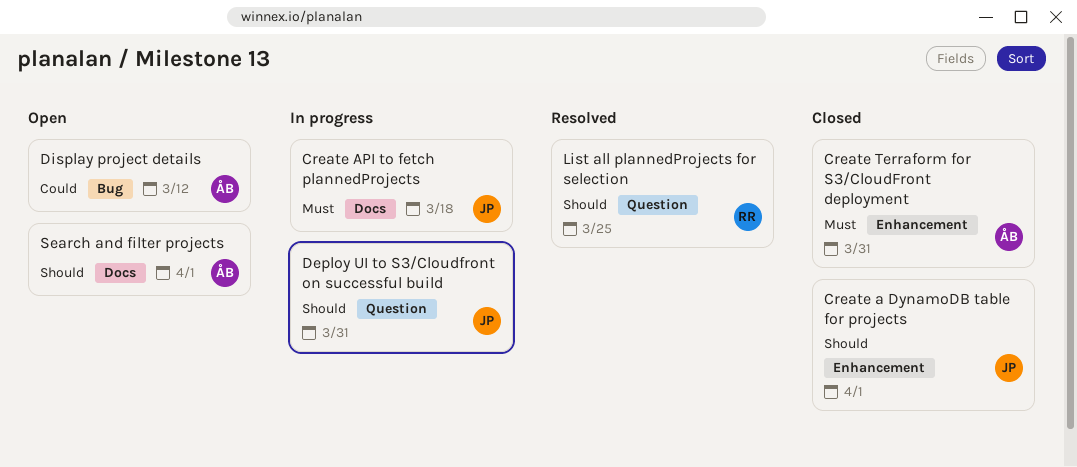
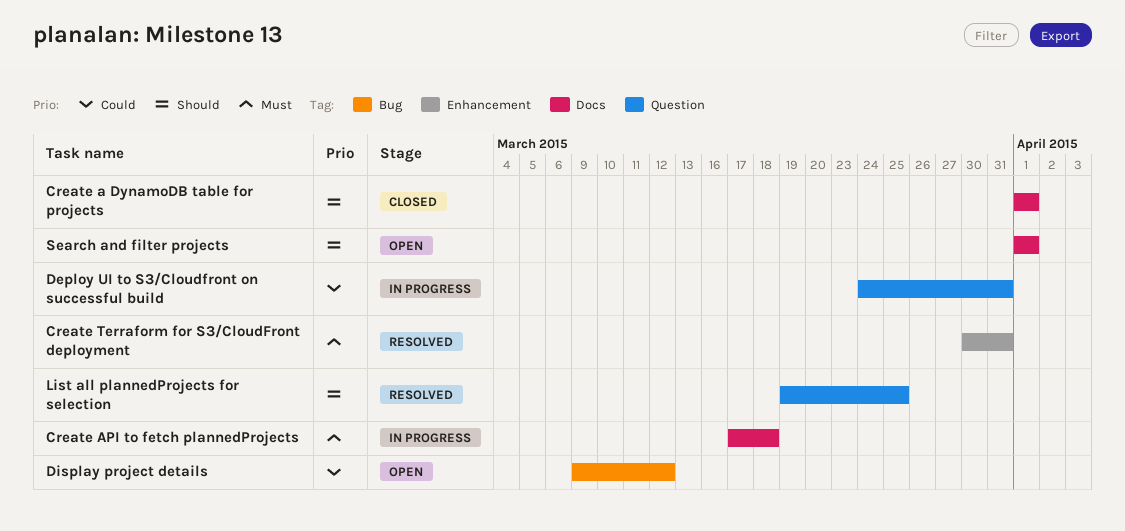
Create a DynamoDB table for projects, label: Enhancement -> Docs
Create Terraform for S3/CloudFront deployment, status: Closed -> Resolved
Deploy UI to S3/Cloudfront on successful build, priority: Should -> Could

